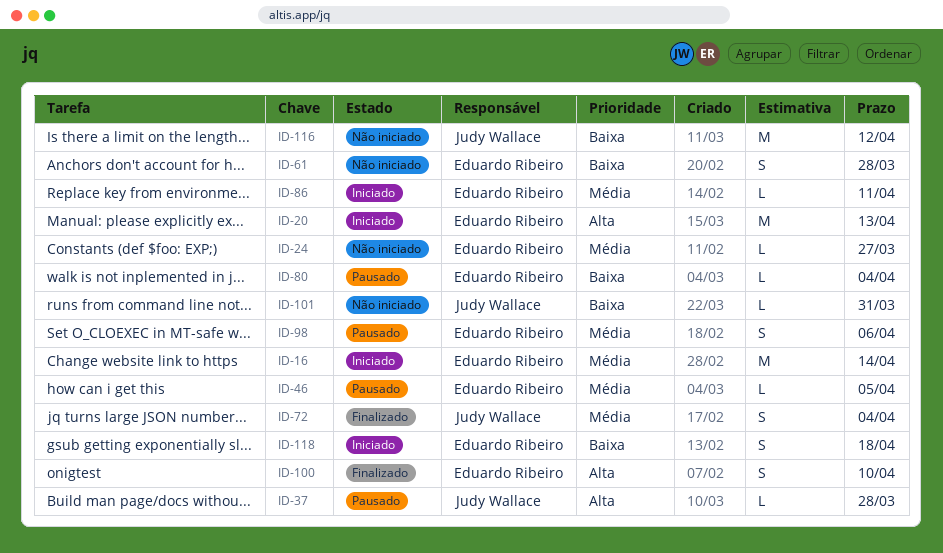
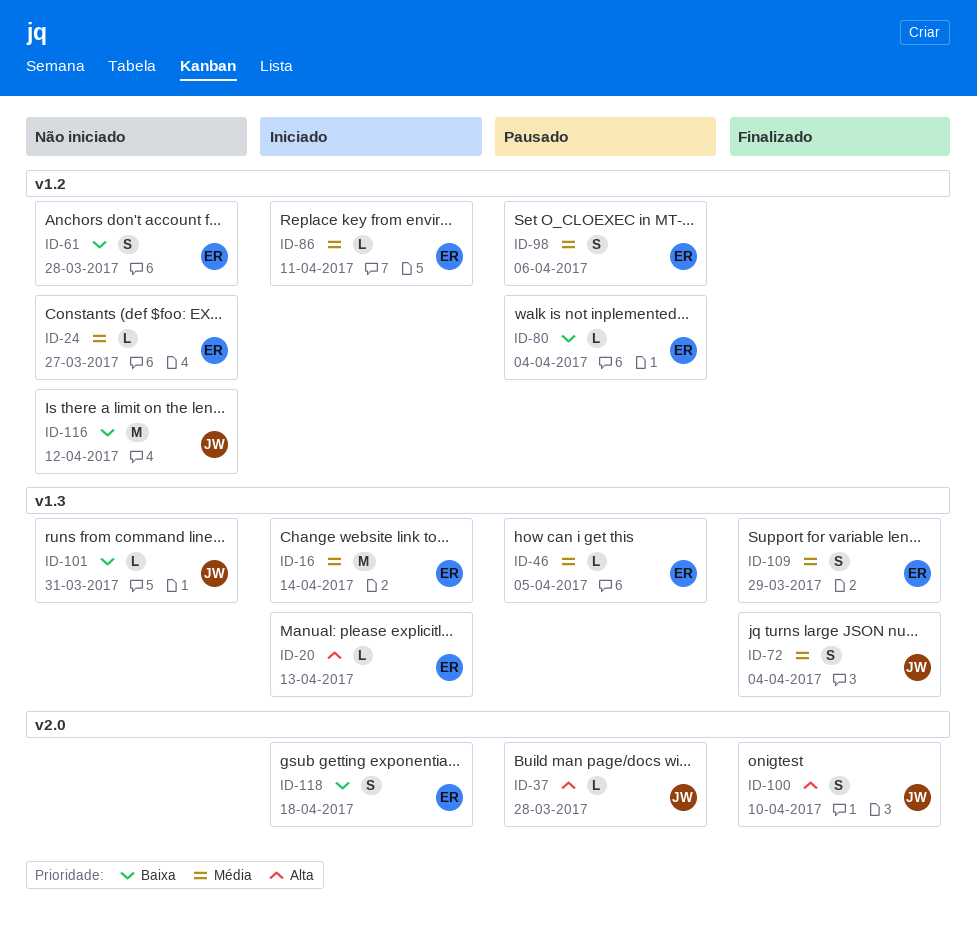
ID-20, estimate: M -> L
ID-100, owner: Eduardo Ribeiro -> Judy Wallace
ID-109: none -> present

